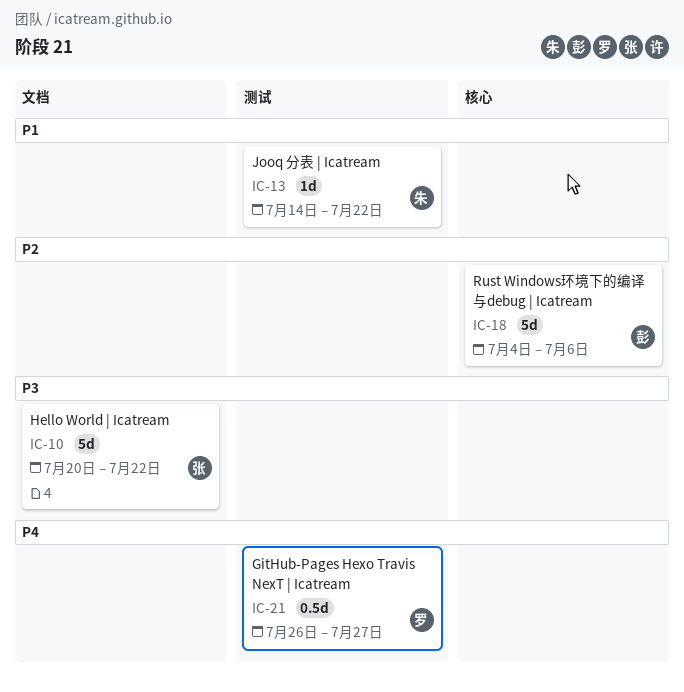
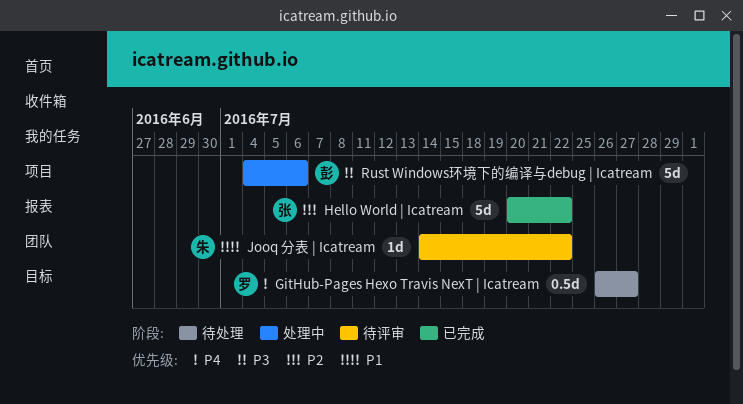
Hello World | Icatream, priority: P3 -> P2
Rust Windows环境下的编译与debug | Icatream, priority: P2 -> P3

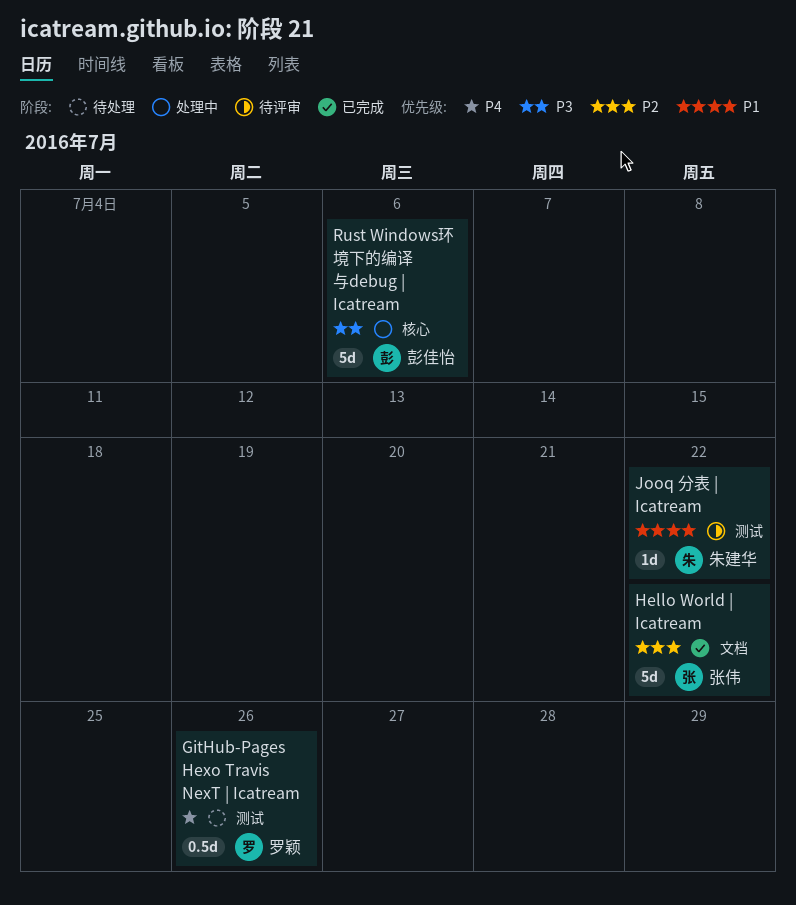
GitHub-Pages Hexo Travis NexT | Icatream, due: Jul 27 -> Jul 26

